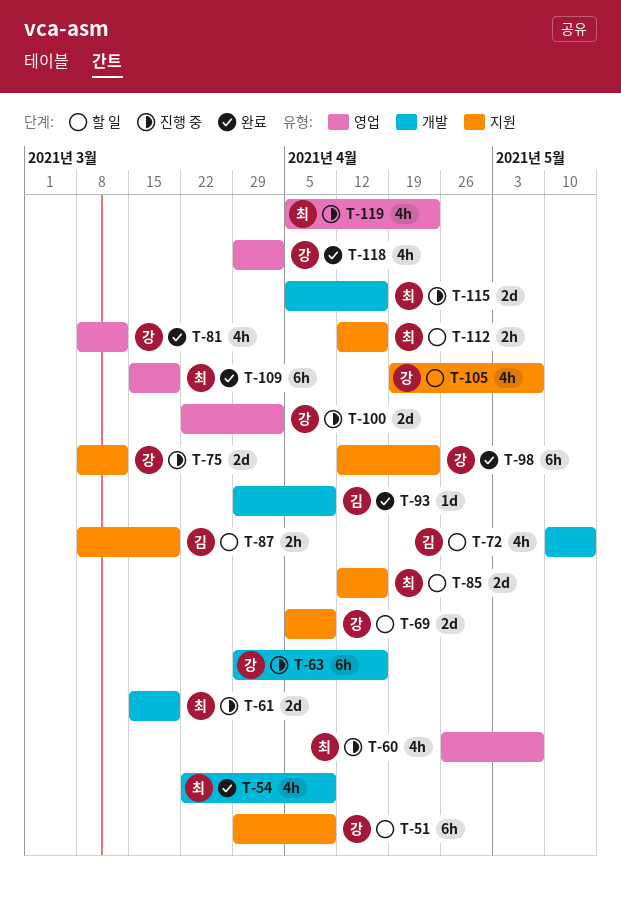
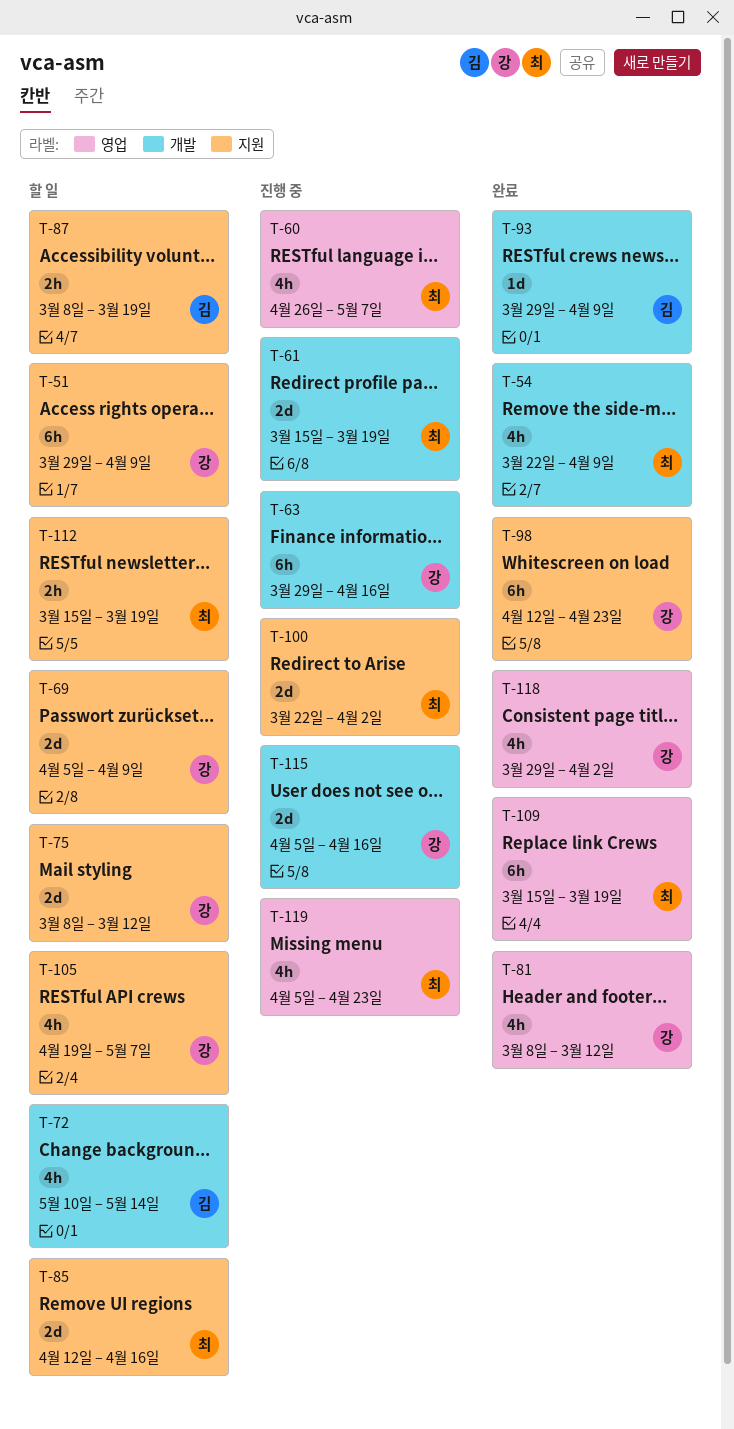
T-75, status: 진행 중 -> 할 일
T-100, owner: 강 -> 최
T-100, label: 영업 -> 지원
T-112, start: Apr 12 -> Mar 15
T-112, due: Apr 16 -> Mar 19
T-115, owner: 최 -> 강

